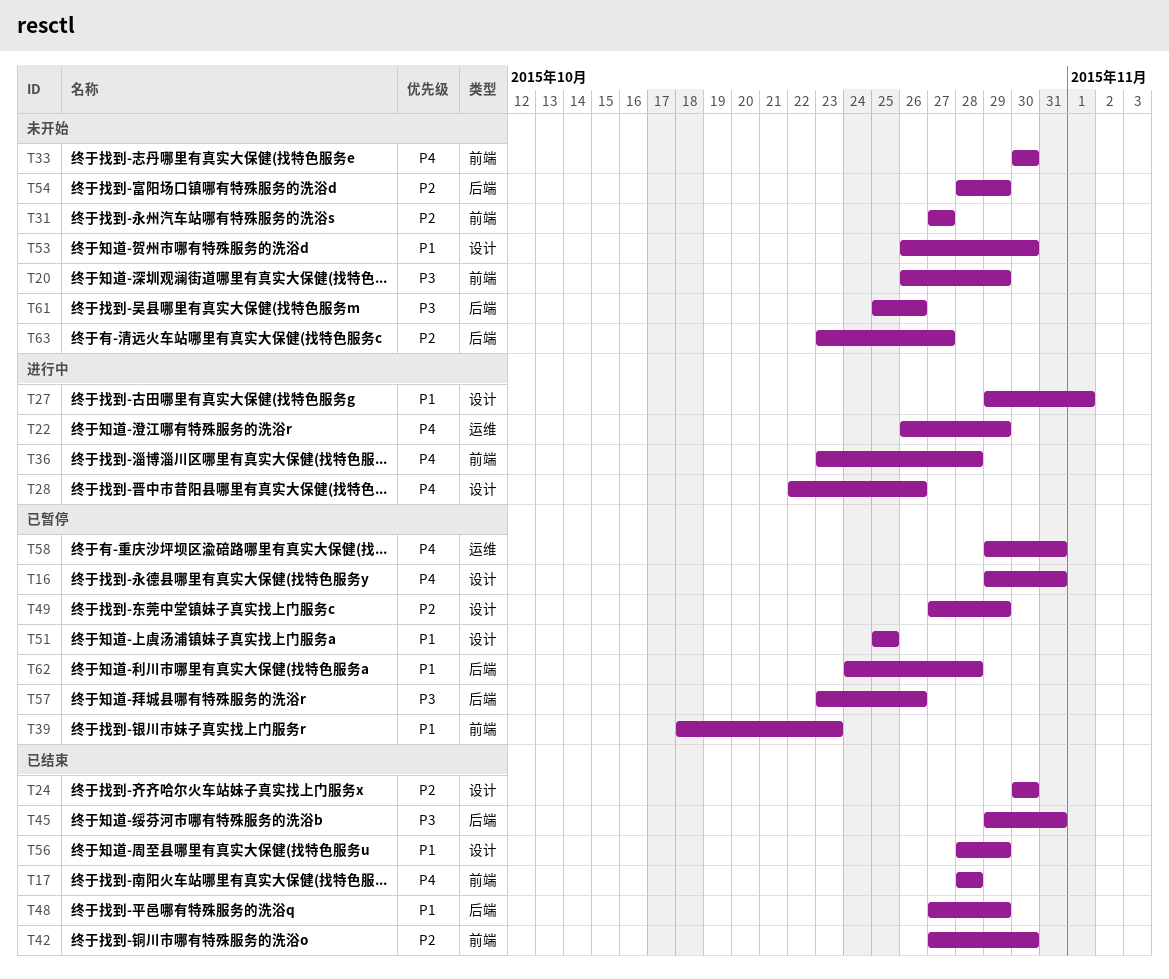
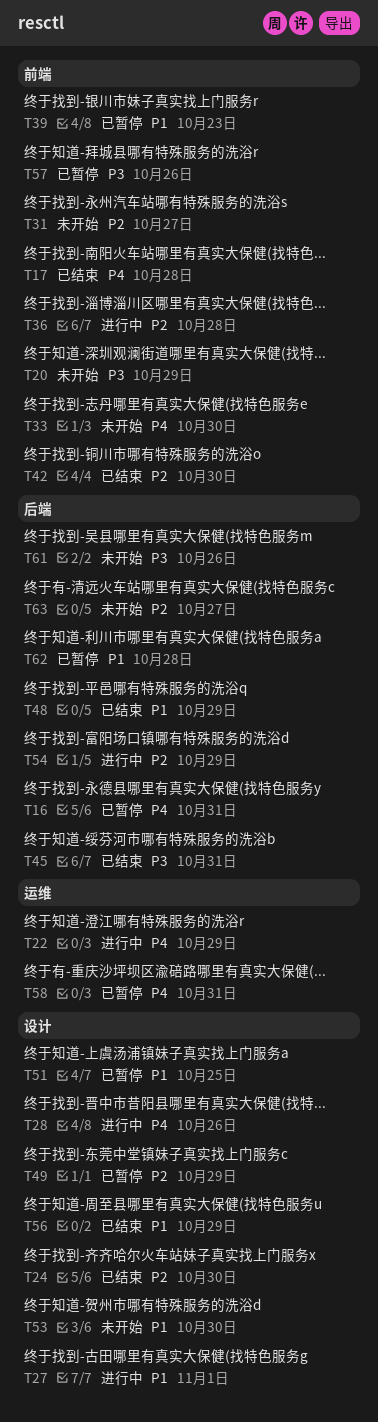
T16, label: 设计 -> 后端
T36, priority: P4 -> P2
T54, status: 未开始 -> 进行中
T57, label: 后端 -> 前端

